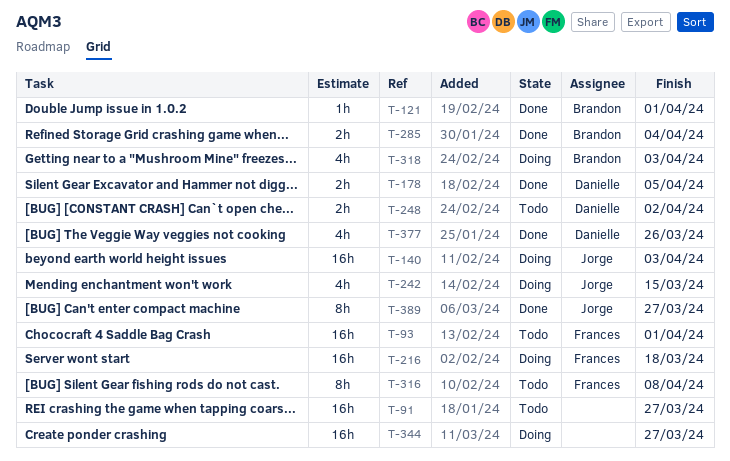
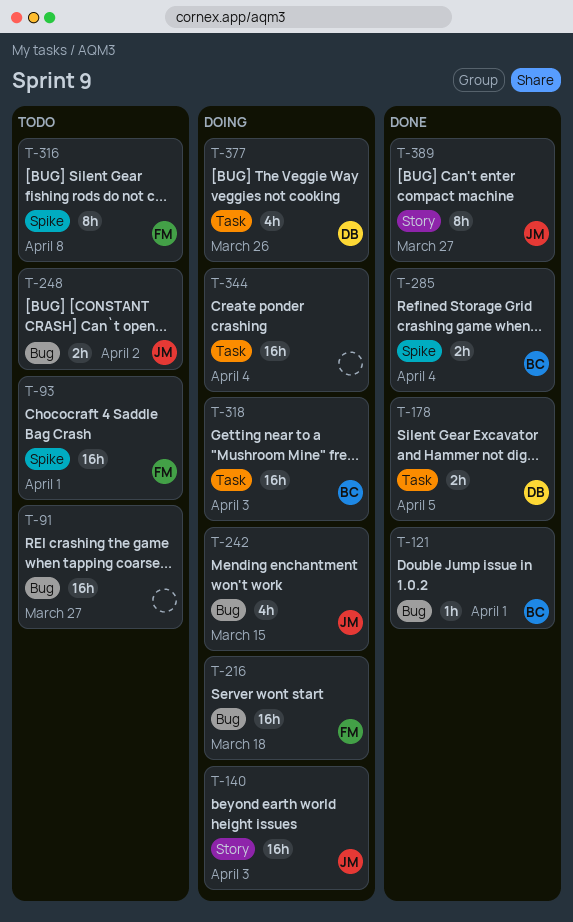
T-248, owner: Danielle -> Jorge
T-318, estimate: 4h -> 16h
T-344, due: Mar 27 -> Apr 4
T-377, status: Done -> Doing

